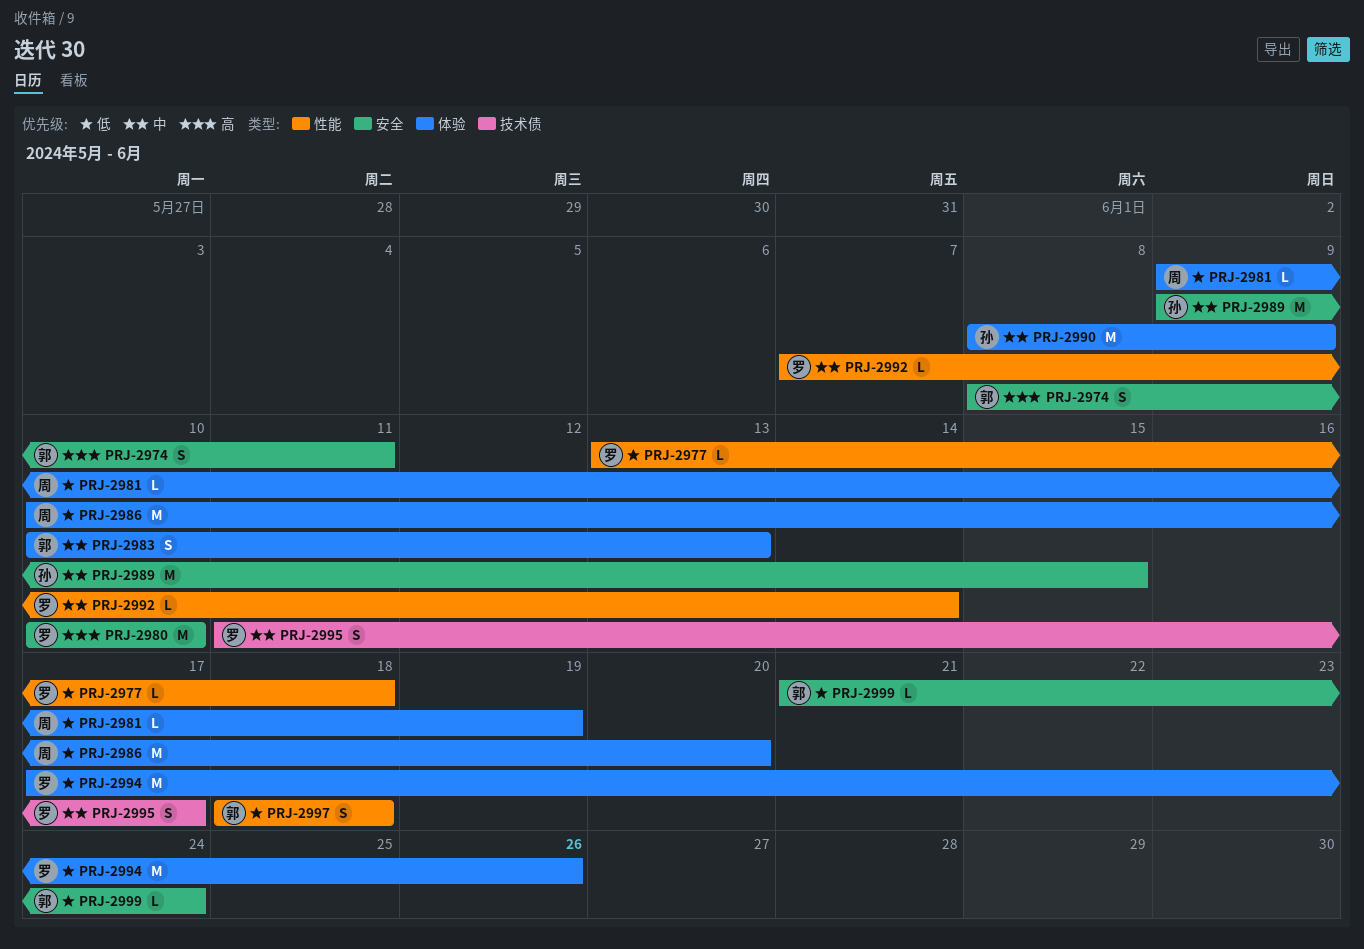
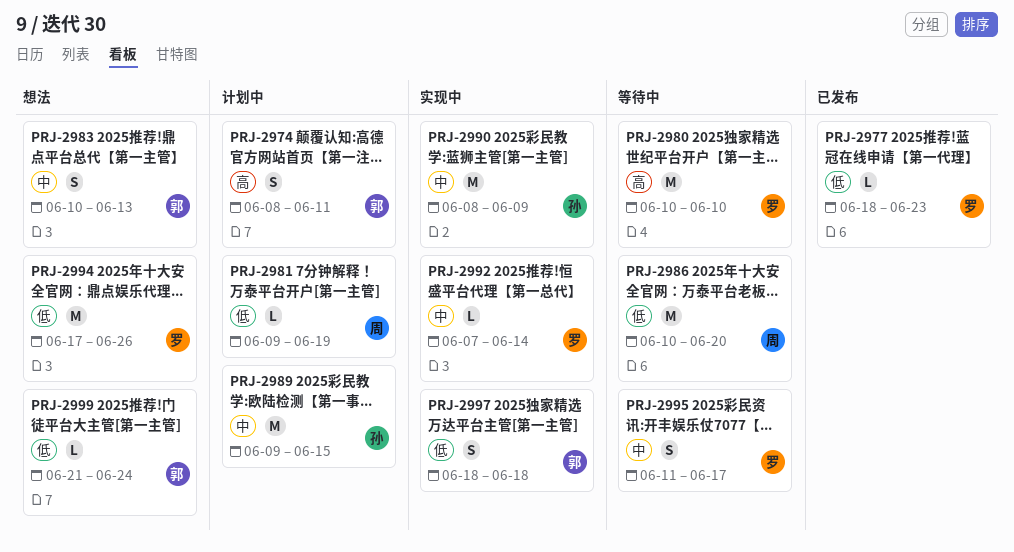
PRJ-2977, start: Jun 13 -> Jun 18
PRJ-2977, due: Jun 18 -> Jun 23

